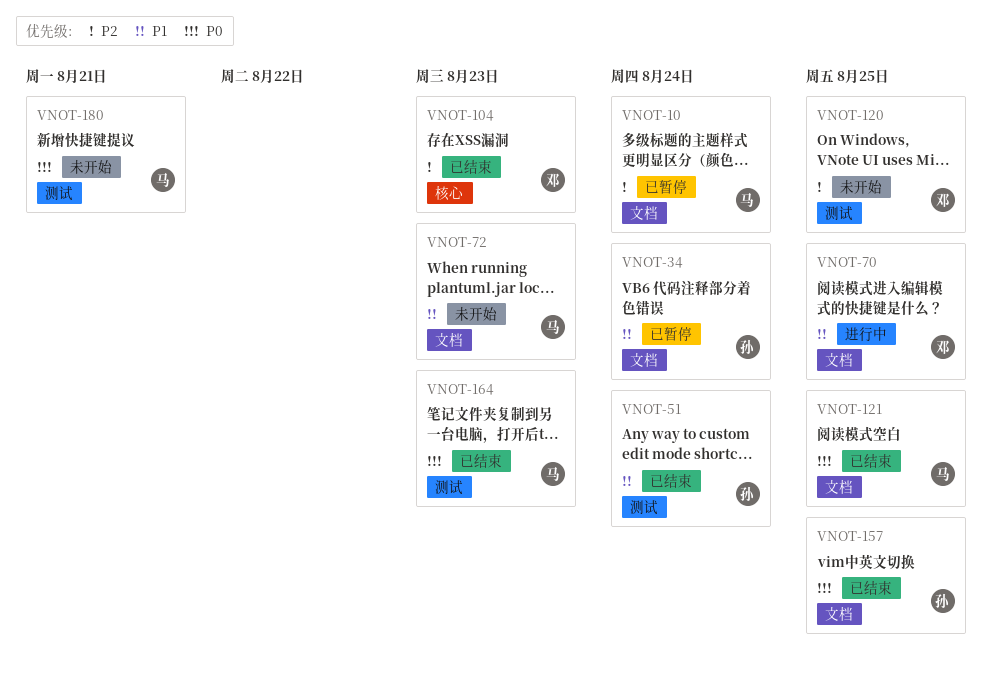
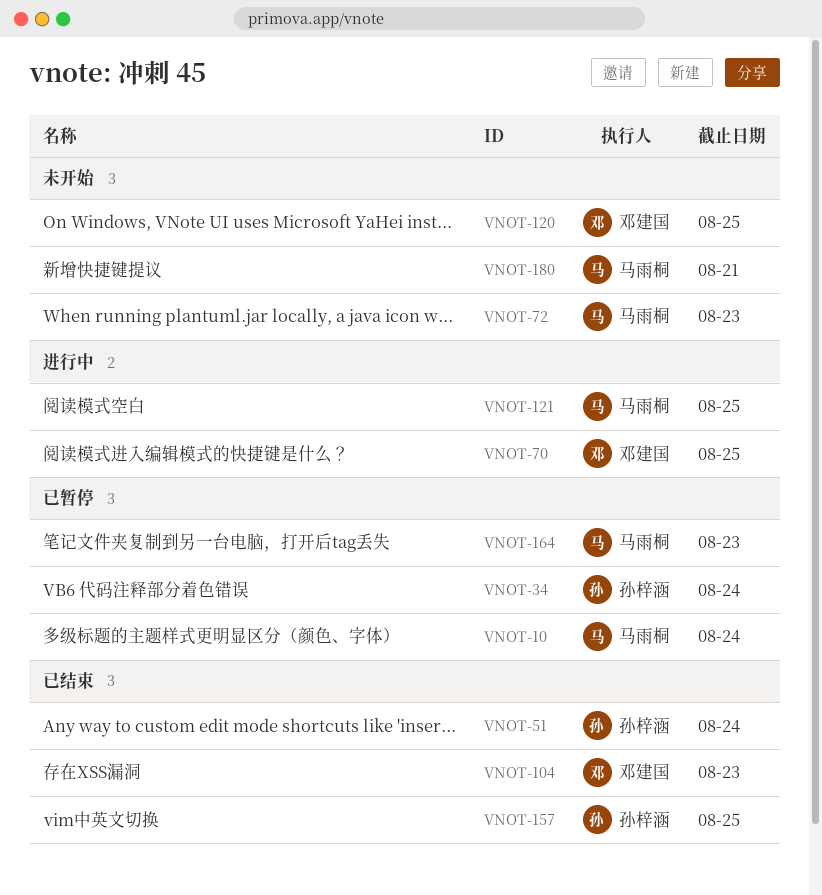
VNOT-121, status: 已结束 -> 进行中
VNOT-164, status: 已结束 -> 已暂停

